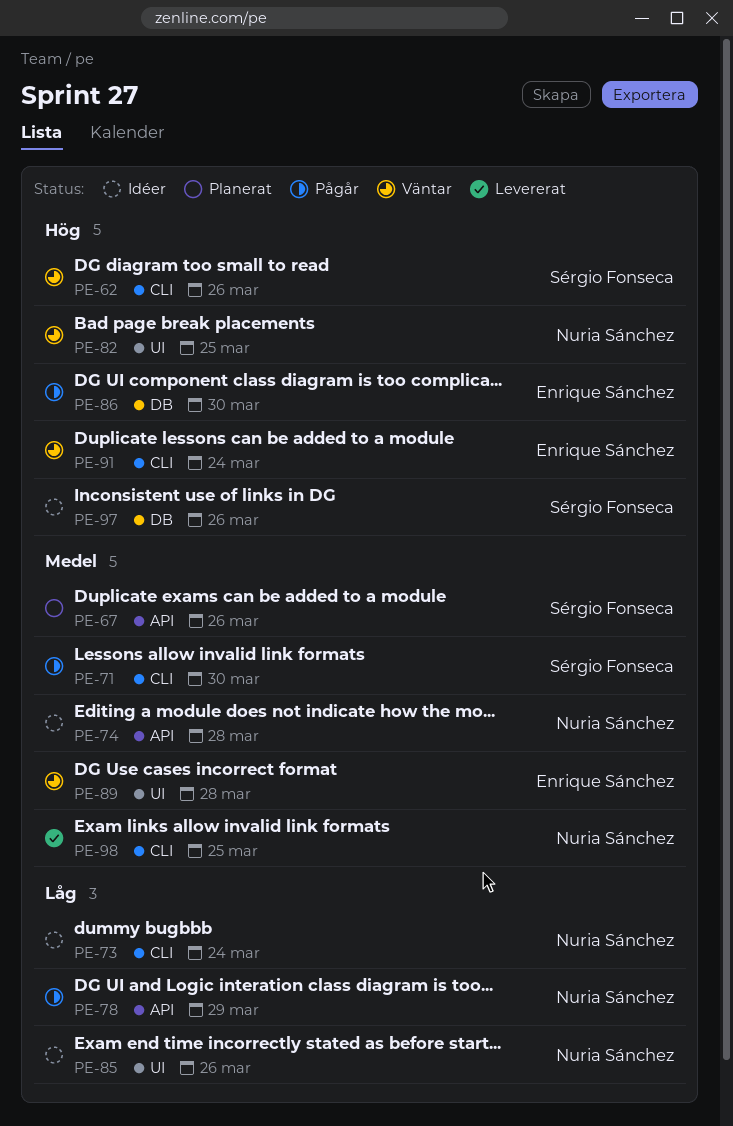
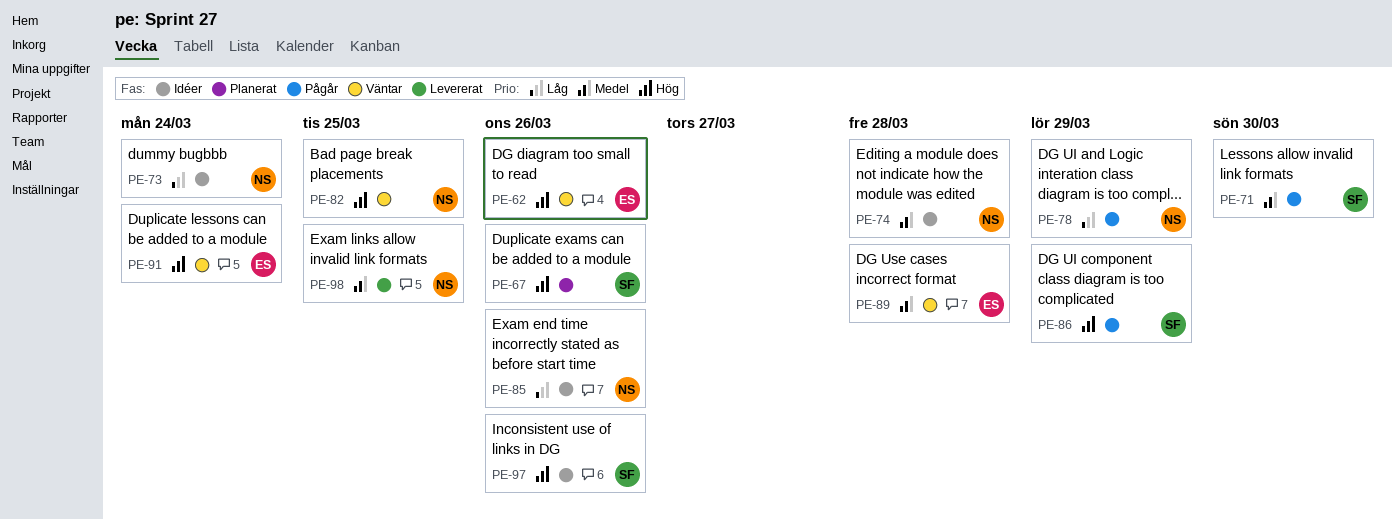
PE-62, owner: Sérgio Fonseca -> Enrique Sánchez
PE-67, priority: Medel -> Hög
PE-86, owner: Enrique Sánchez -> Sérgio Fonseca
PE-86, due: Mar 30 -> Mar 29

